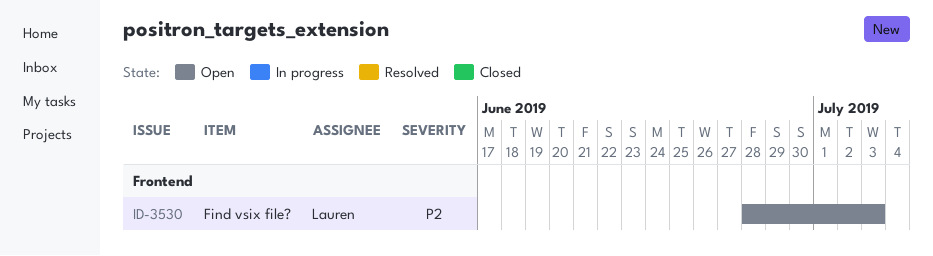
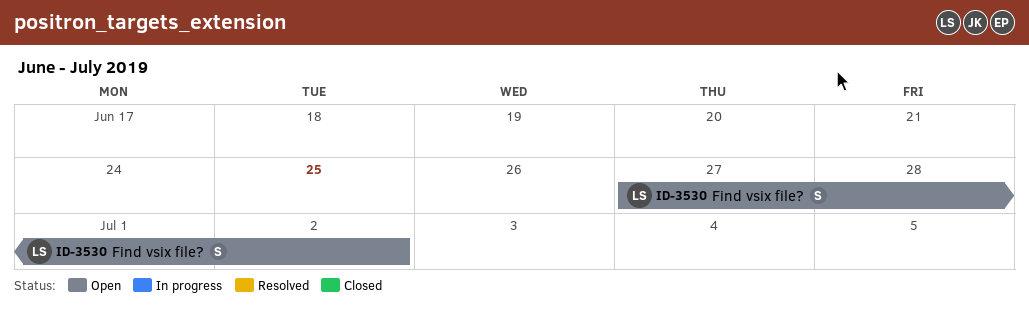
ID-3530, start: Jun 28 -> Jun 27
ID-3530, due: Jul 3 -> Jul 2

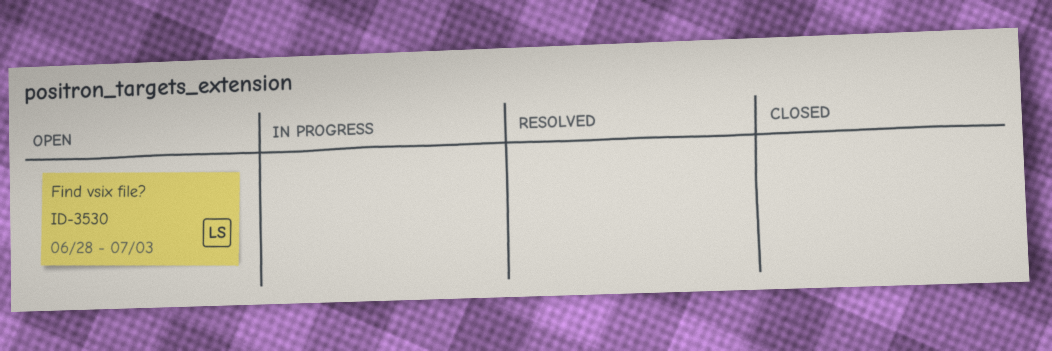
ID-3530, start: Jun 27 -> Jun 28
ID-3530, due: Jul 2 -> Jul 3

